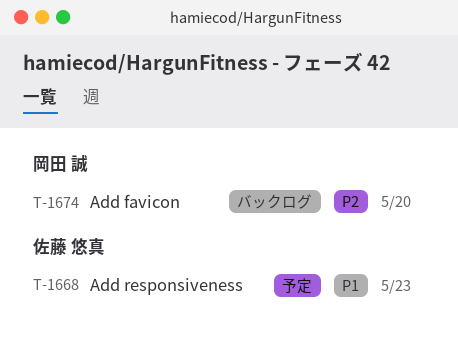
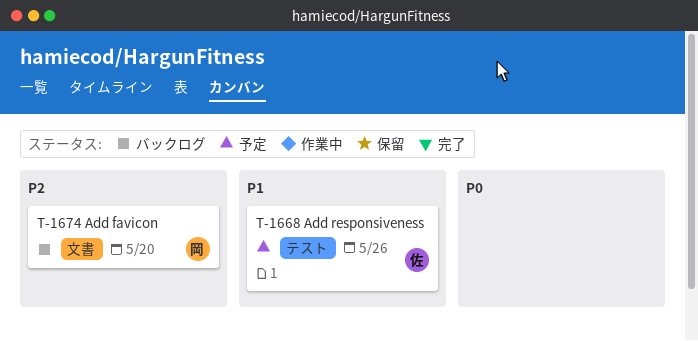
T-1668, due: May 23 -> May 26

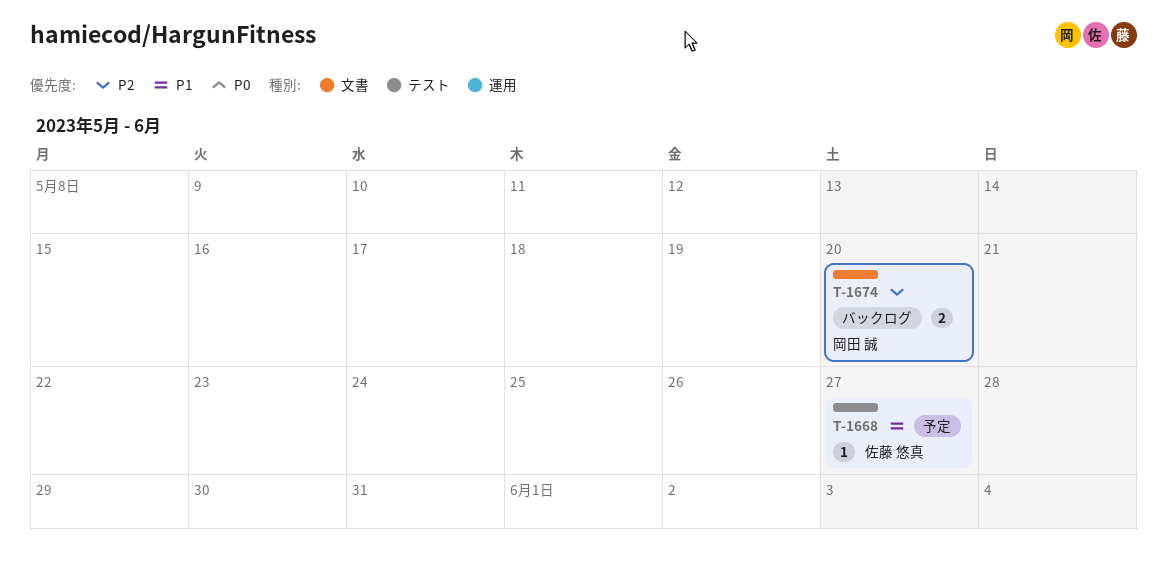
T-1668, due: May 26 -> May 27

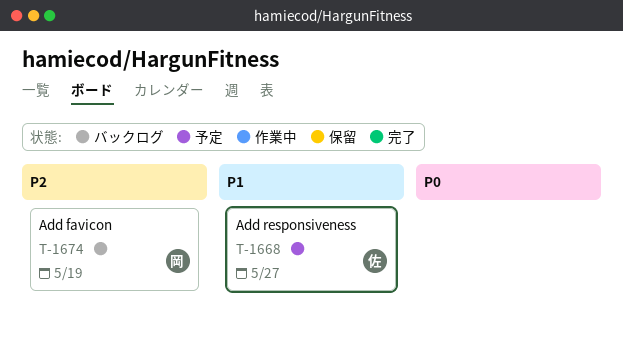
T-1674, due: May 20 -> May 19

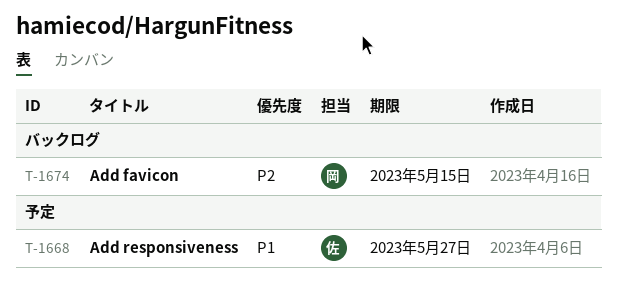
T-1674, due: May 19 -> May 15

